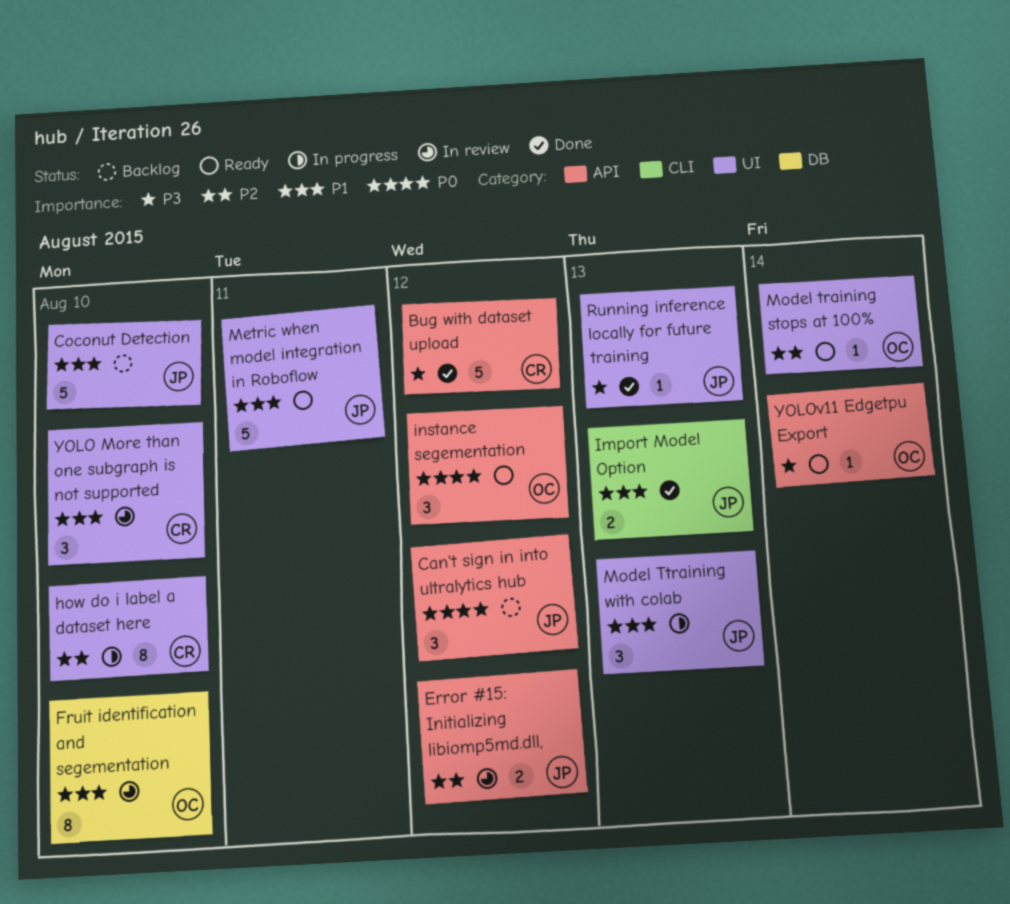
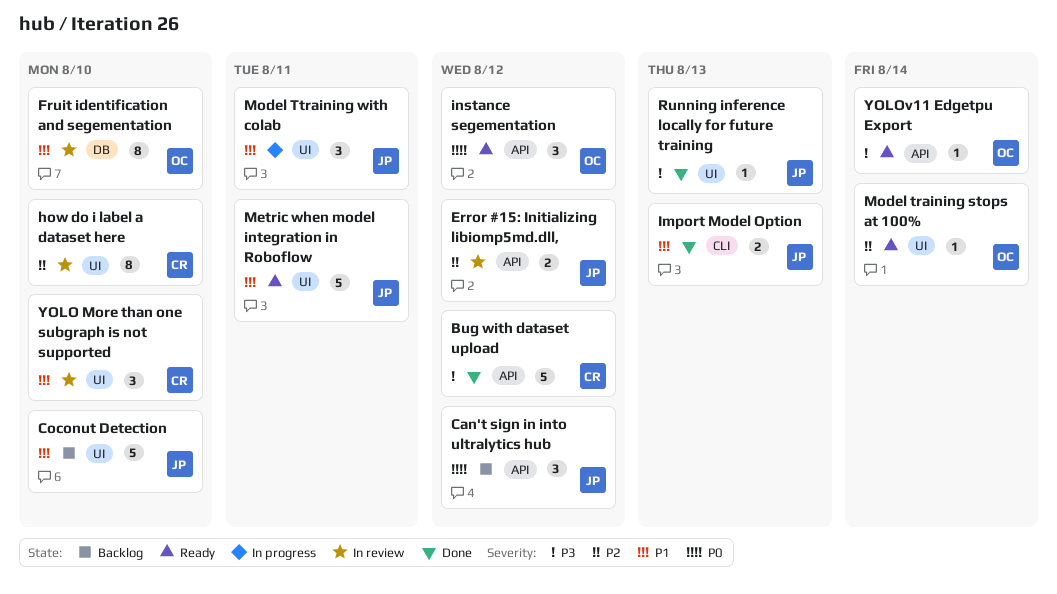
how do i label a dataset here, status: In progress -> In review
Model Ttraining with colab, due: Aug 13 -> Aug 11

